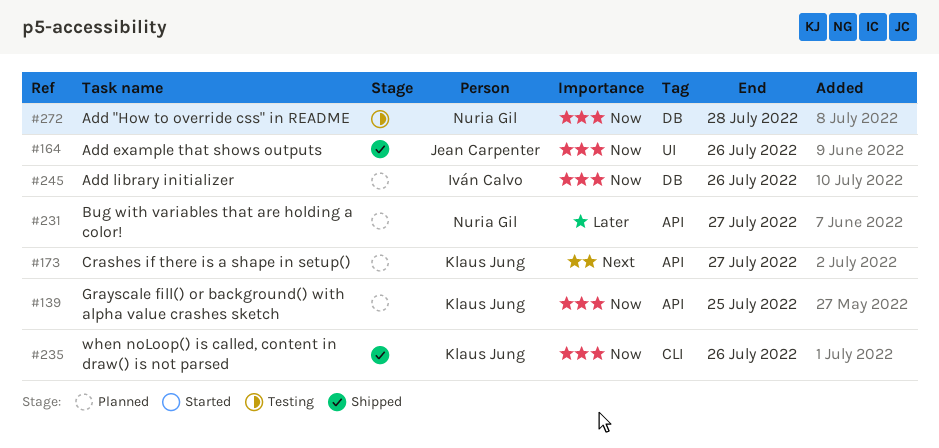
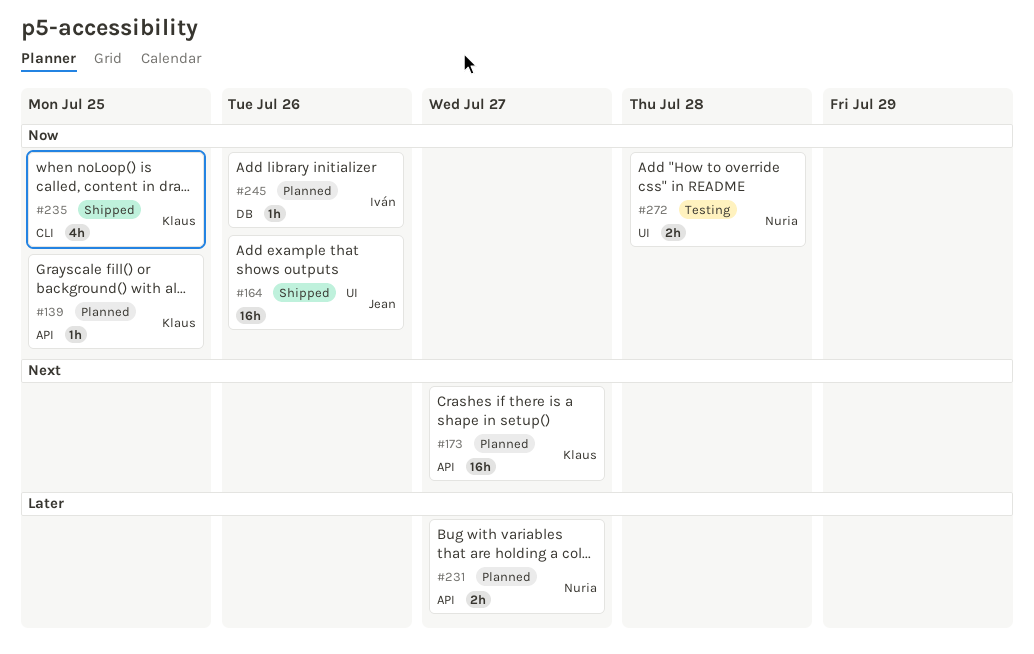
#235, due: Jul 26 -> Jul 25
#272, label: DB -> UI

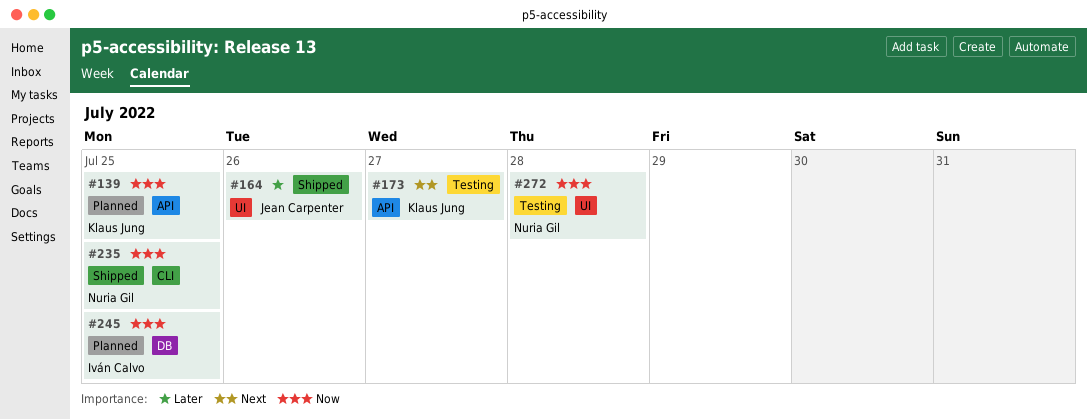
#164, priority: Now -> Later
#173, status: Planned -> Testing
#231: present -> none
#235, owner: Klaus Jung -> Nuria Gil
#245, due: Jul 26 -> Jul 25

